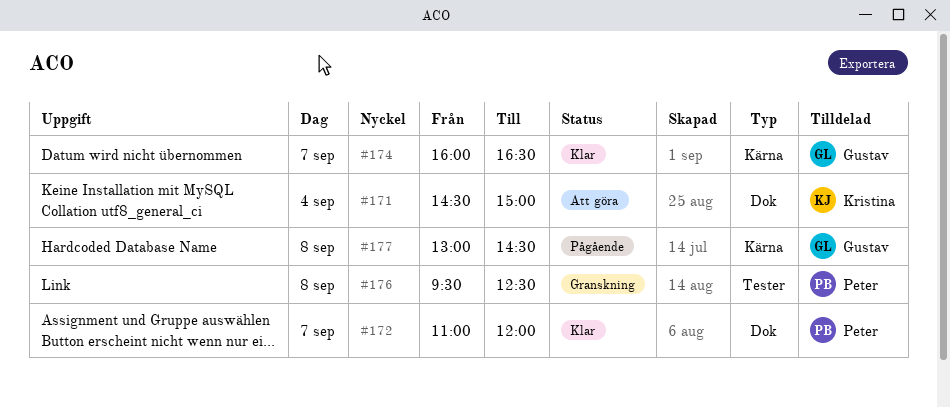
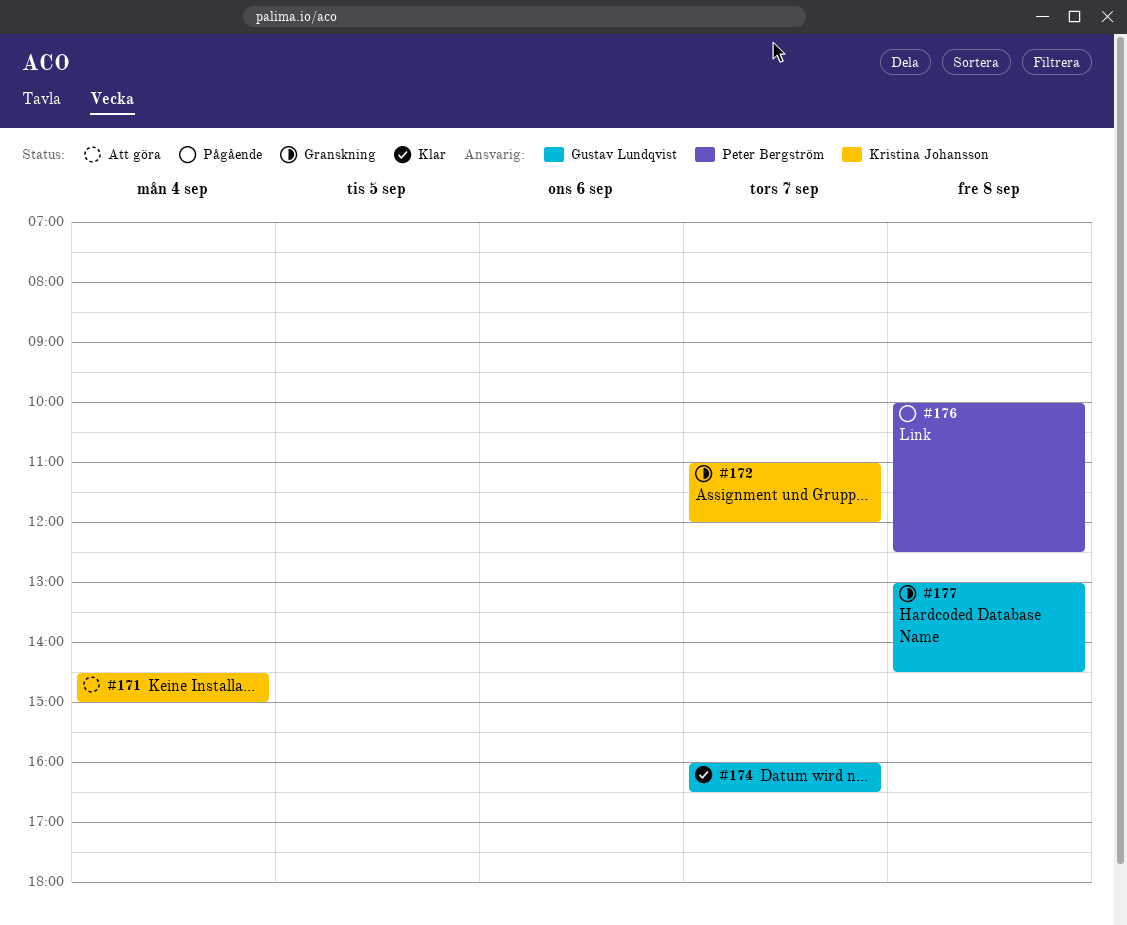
#172, status: Klar -> Granskning
#172, owner: Peter Bergström -> Kristina Johansson
#176, status: Granskning -> Pågående
#176, begins: 09:30 -> 10:00
#177, status: Pågående -> Granskning

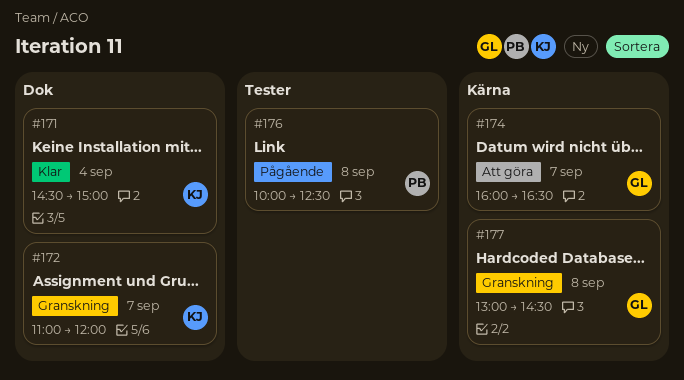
#171, status: Att göra -> Klar
#174, status: Klar -> Att göra

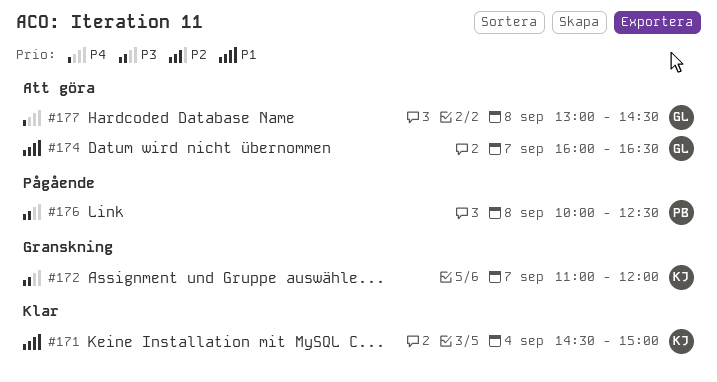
#177, status: Granskning -> Att göra

